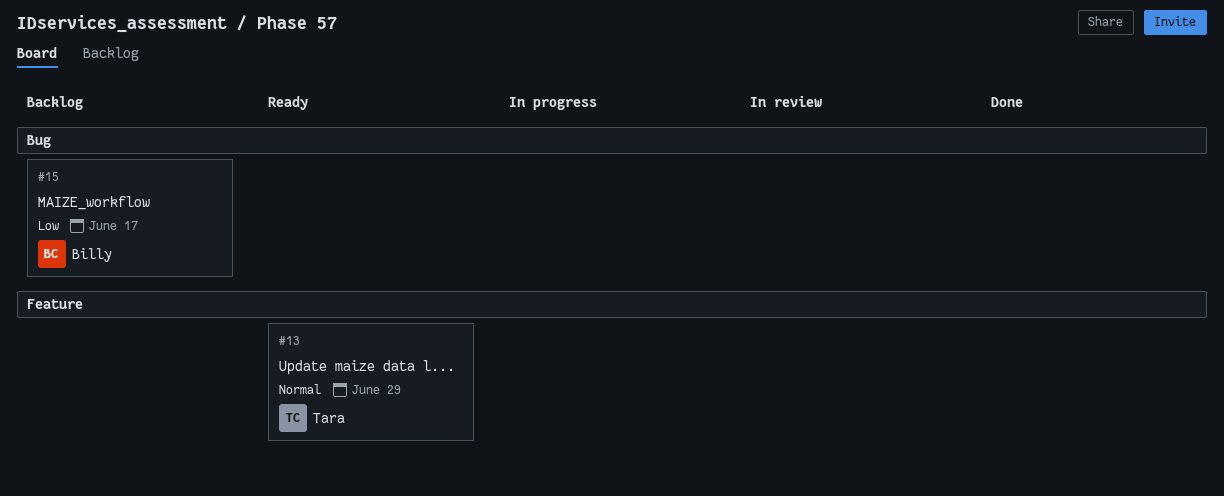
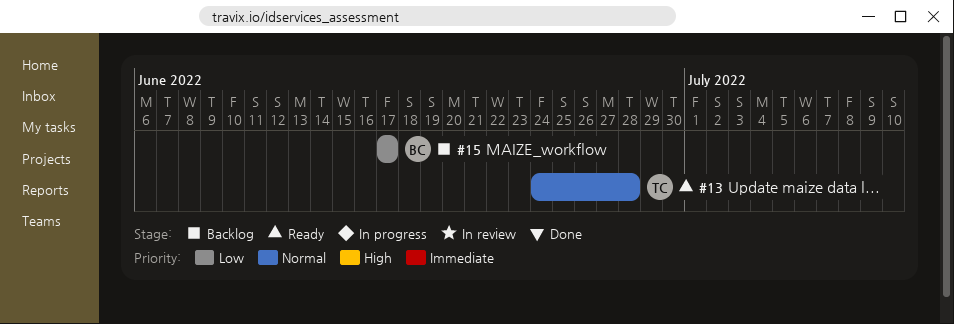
#13, due: Jun 29 -> Jun 28

